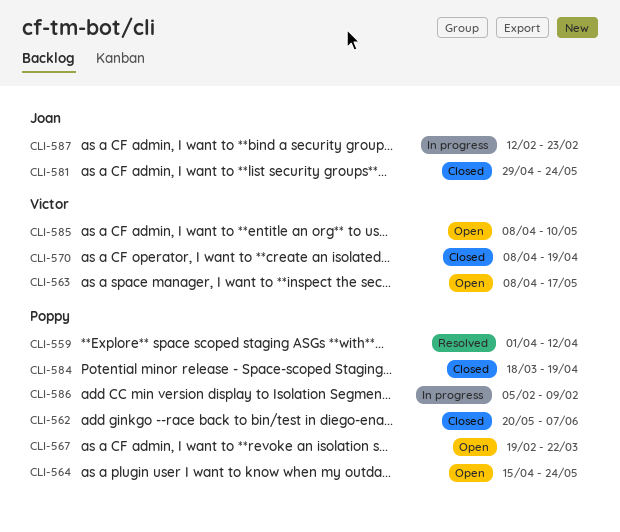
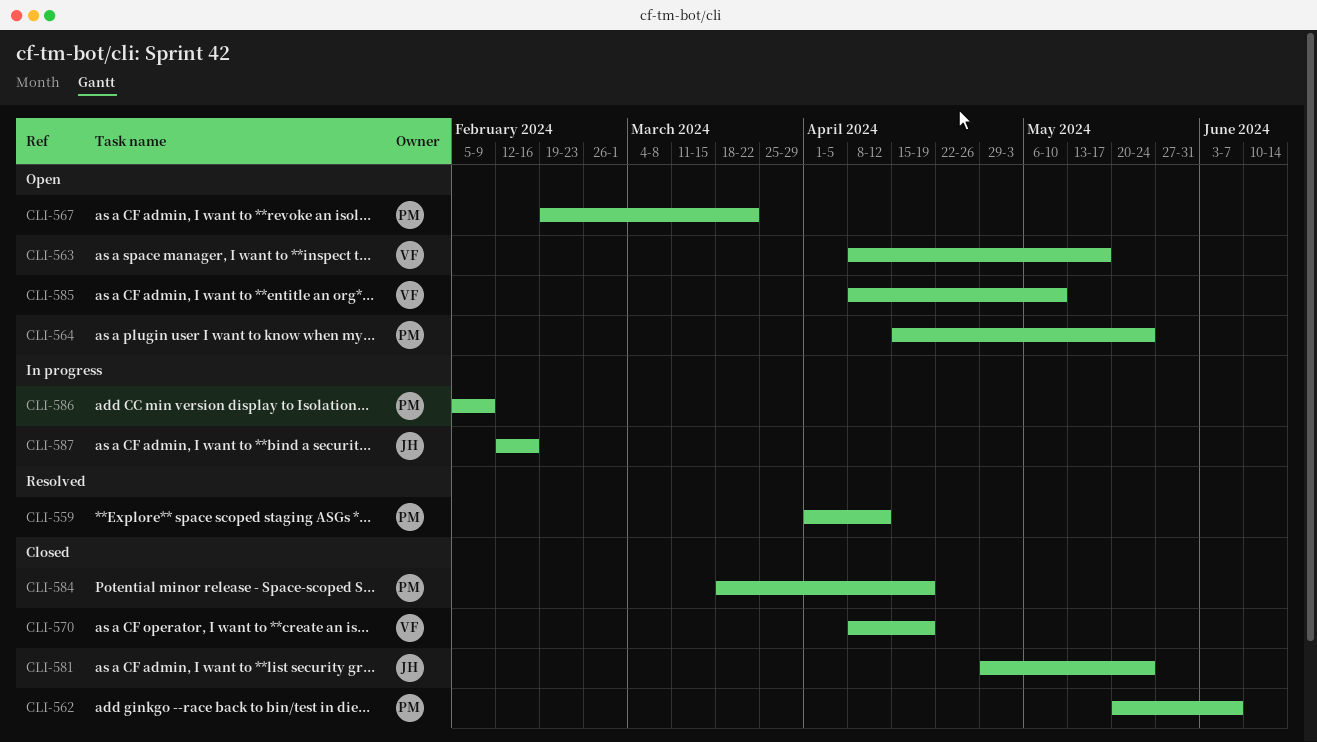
CLI-587, due: Feb 23 -> Feb 16

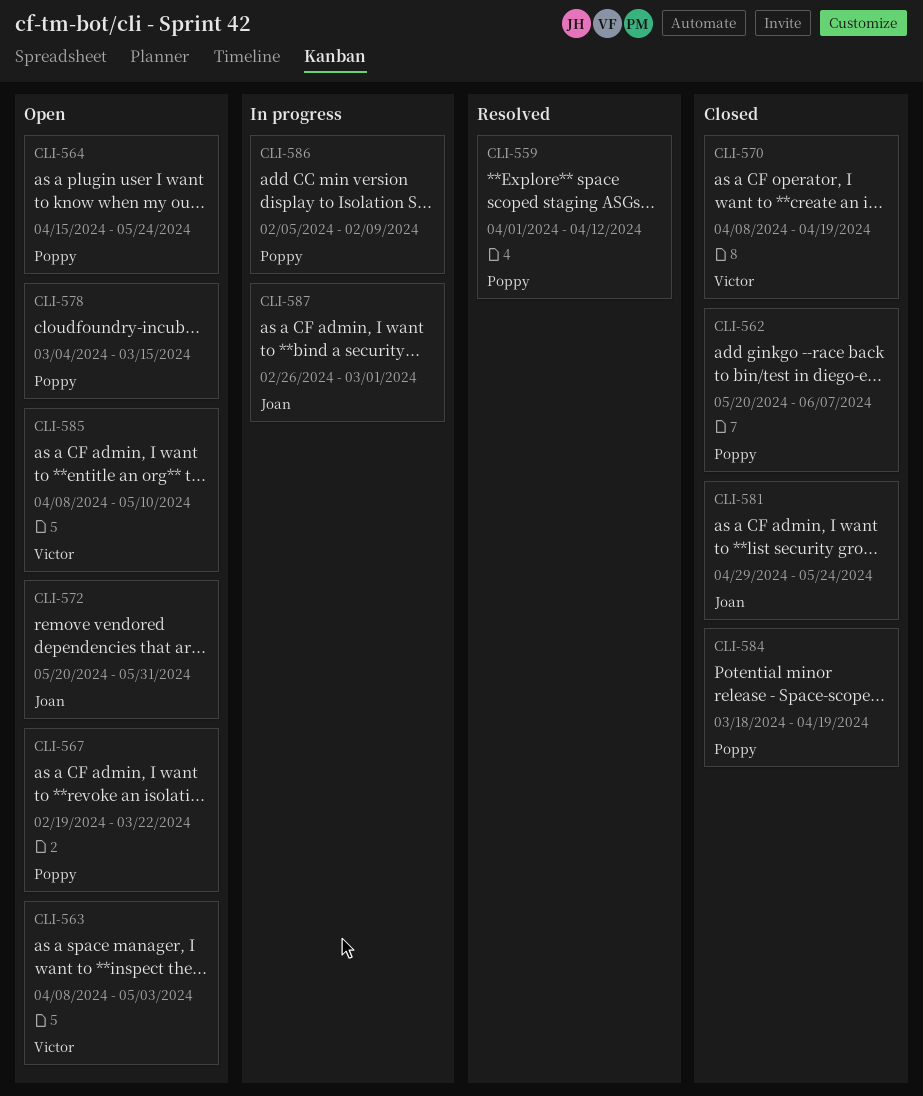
CLI-563, due: May 17 -> May 3
CLI-572: none -> present
CLI-578: none -> present
CLI-587, start: Feb 12 -> Feb 26
CLI-587, due: Feb 16 -> Mar 1

